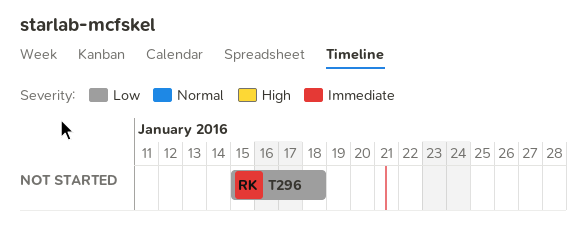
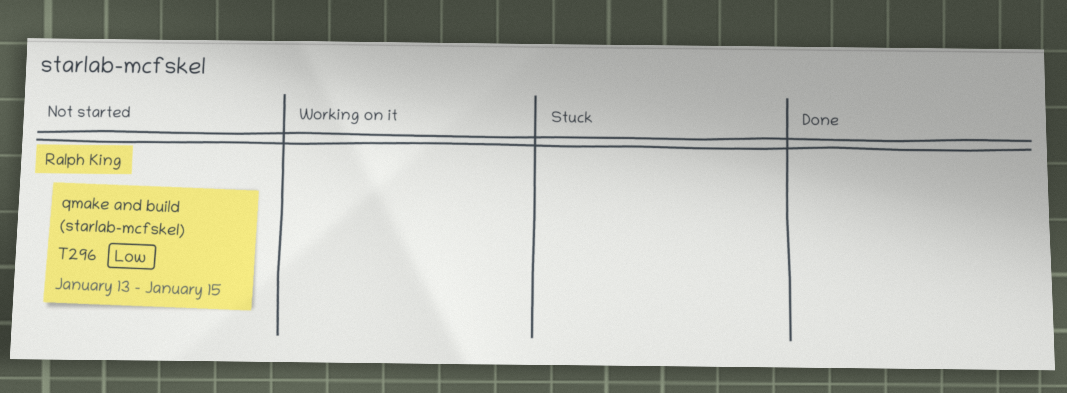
T296, start: Jan 15 -> Jan 13
T296, due: Jan 18 -> Jan 15

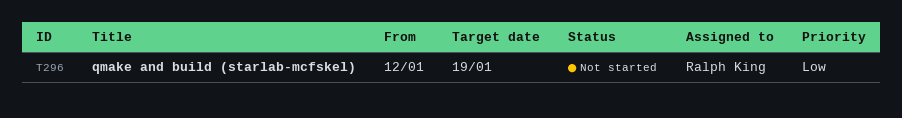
T296, start: Jan 13 -> Jan 12
T296, due: Jan 15 -> Jan 19

